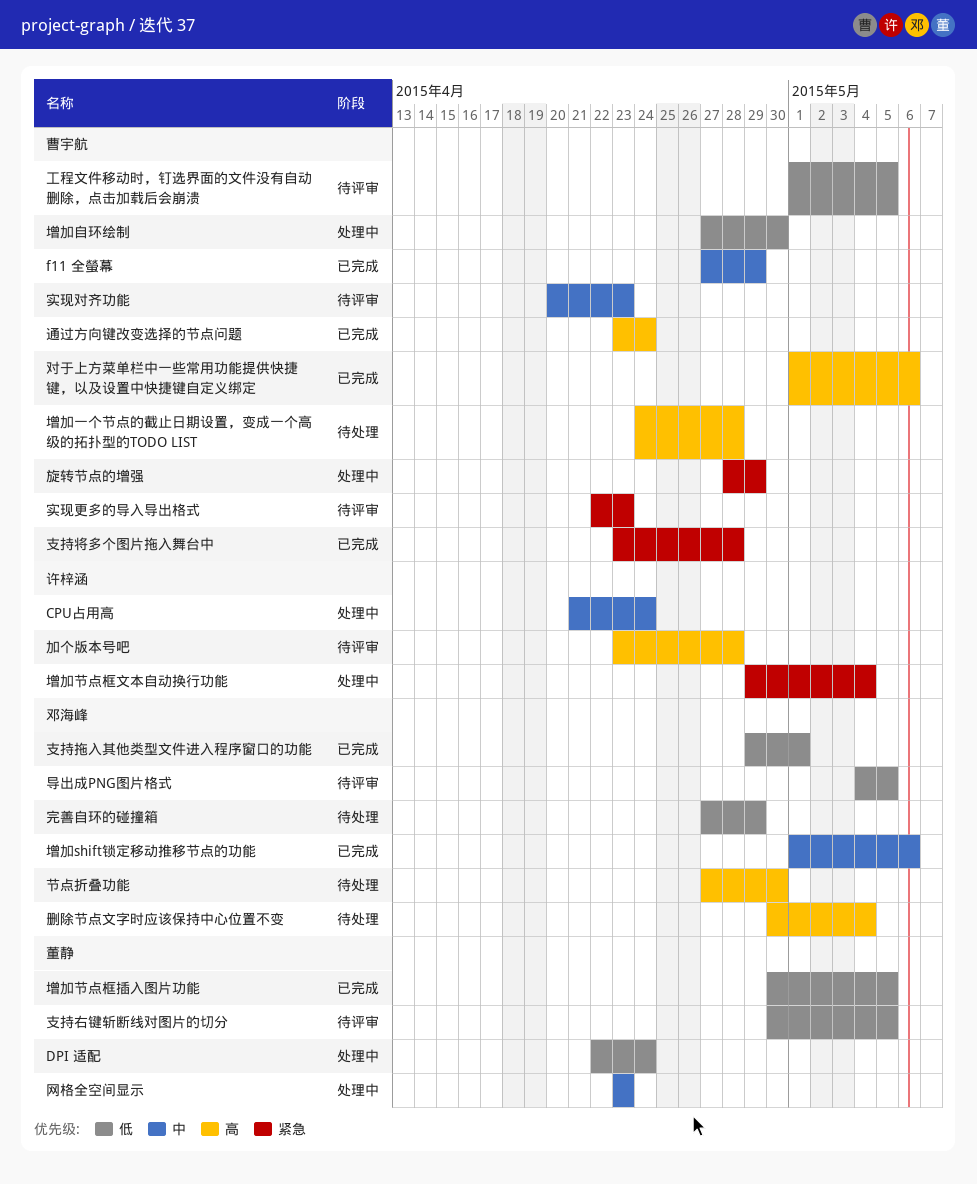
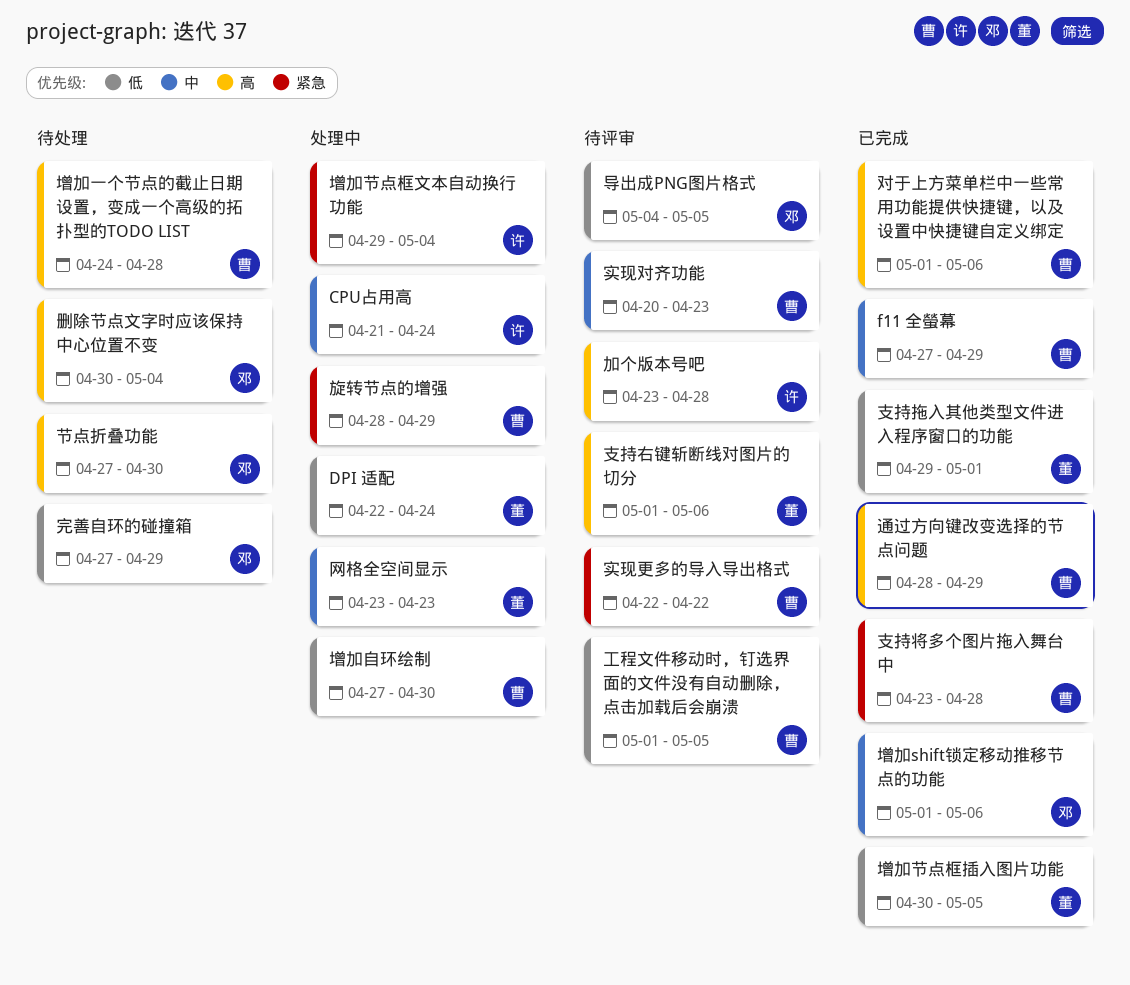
实现更多的导入导出格式, due: Apr 23 -> Apr 22
支持右键斩断线对图片的切分, priority: 低 -> 高
支持右键斩断线对图片的切分, start: Apr 30 -> May 1
支持右键斩断线对图片的切分, due: May 5 -> May 6
支持拖入其他类型文件进入程序窗口的功能, owner: 邓海峰 -> 董静
通过方向键改变选择的节点问题, start: Apr 23 -> Apr 28
通过方向键改变选择的节点问题, due: Apr 24 -> Apr 29

